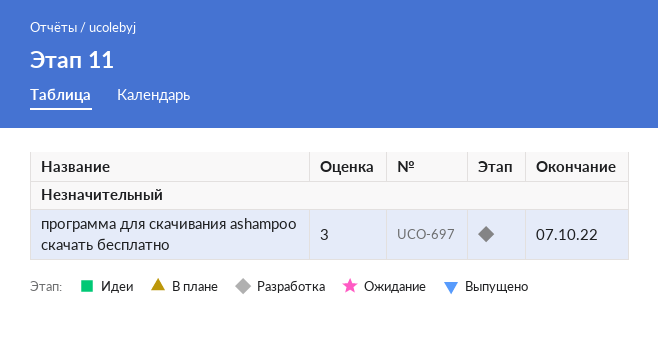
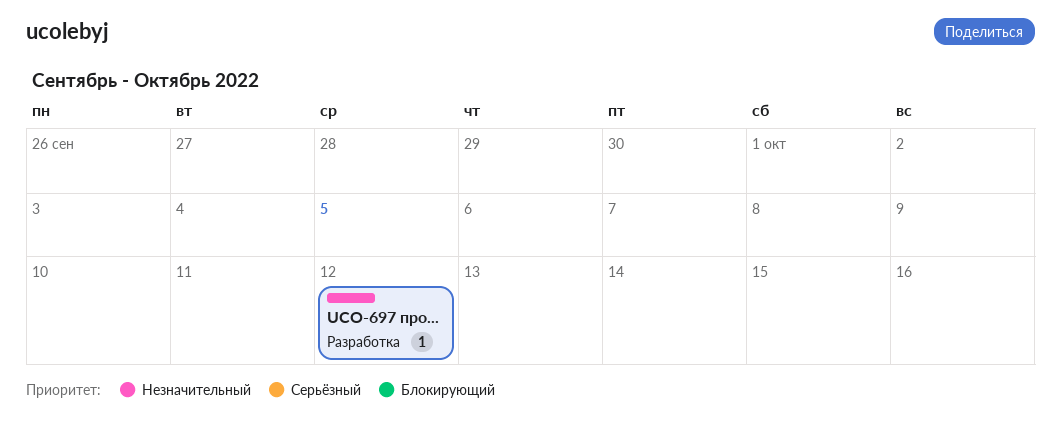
UCO-697, estimate: 3 -> 1
UCO-697, due: Oct 7 -> Oct 12

